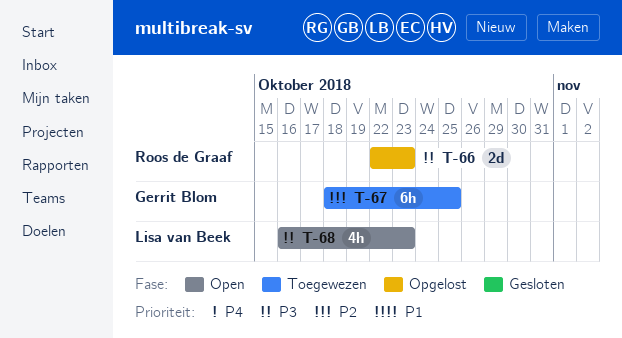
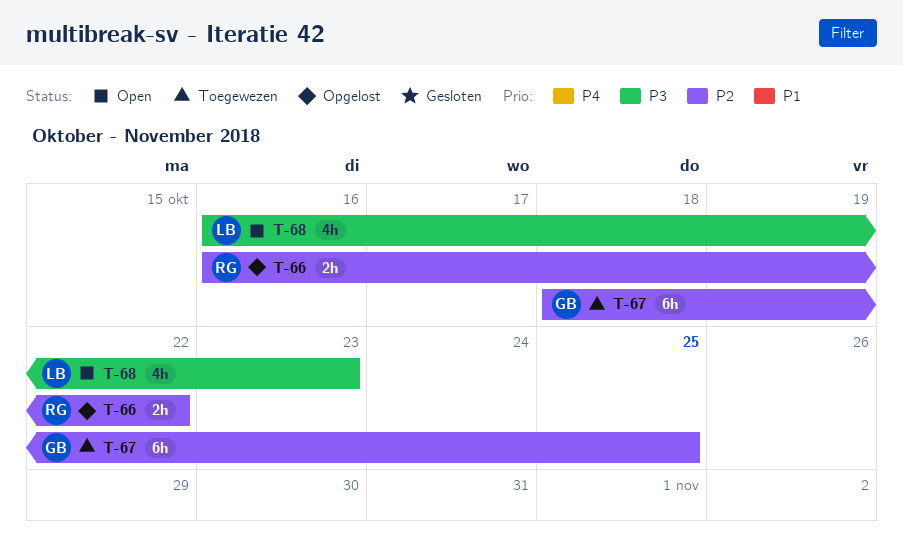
T-66, priority: P3 -> P2
T-66, estimate: 2d -> 2h
T-66, start: Oct 22 -> Oct 16
T-66, due: Oct 23 -> Oct 22

